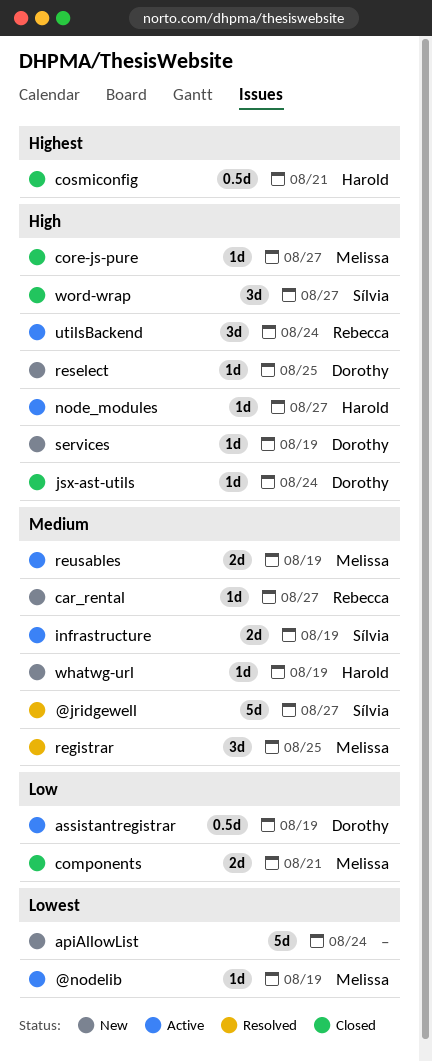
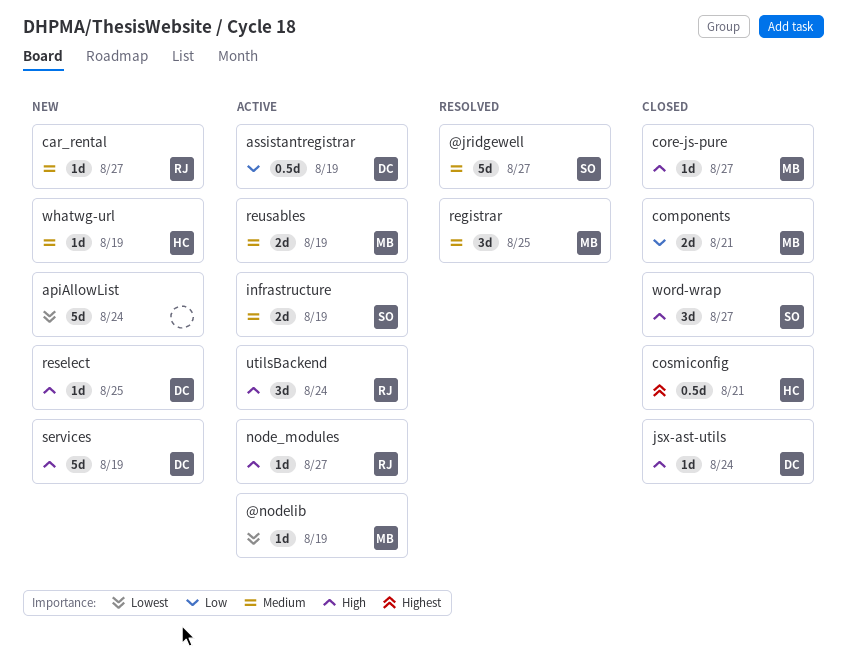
node_modules, owner: Harold -> Rebecca
services, estimate: 1d -> 5d

